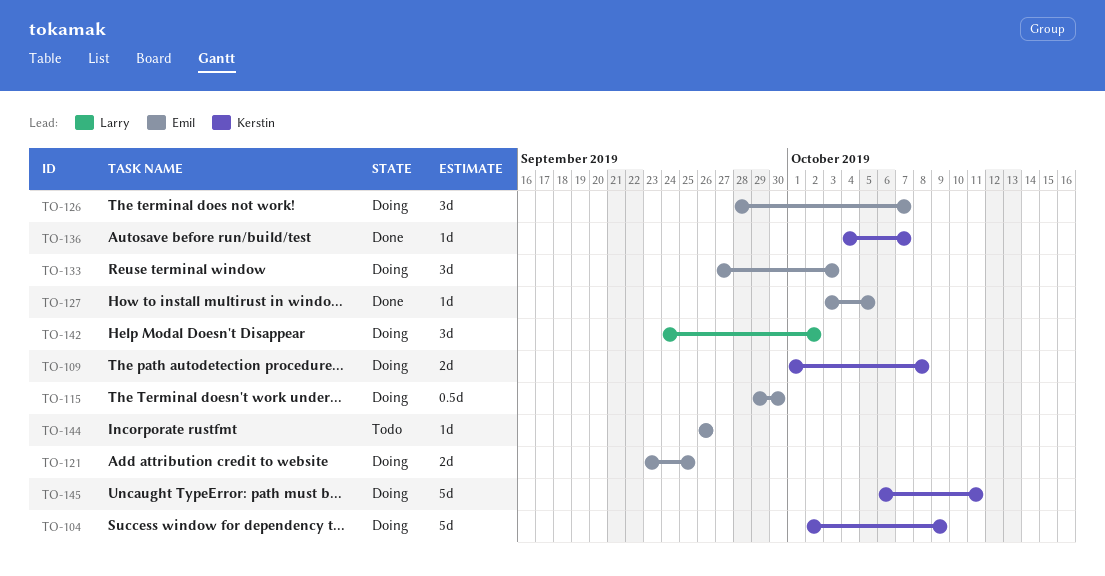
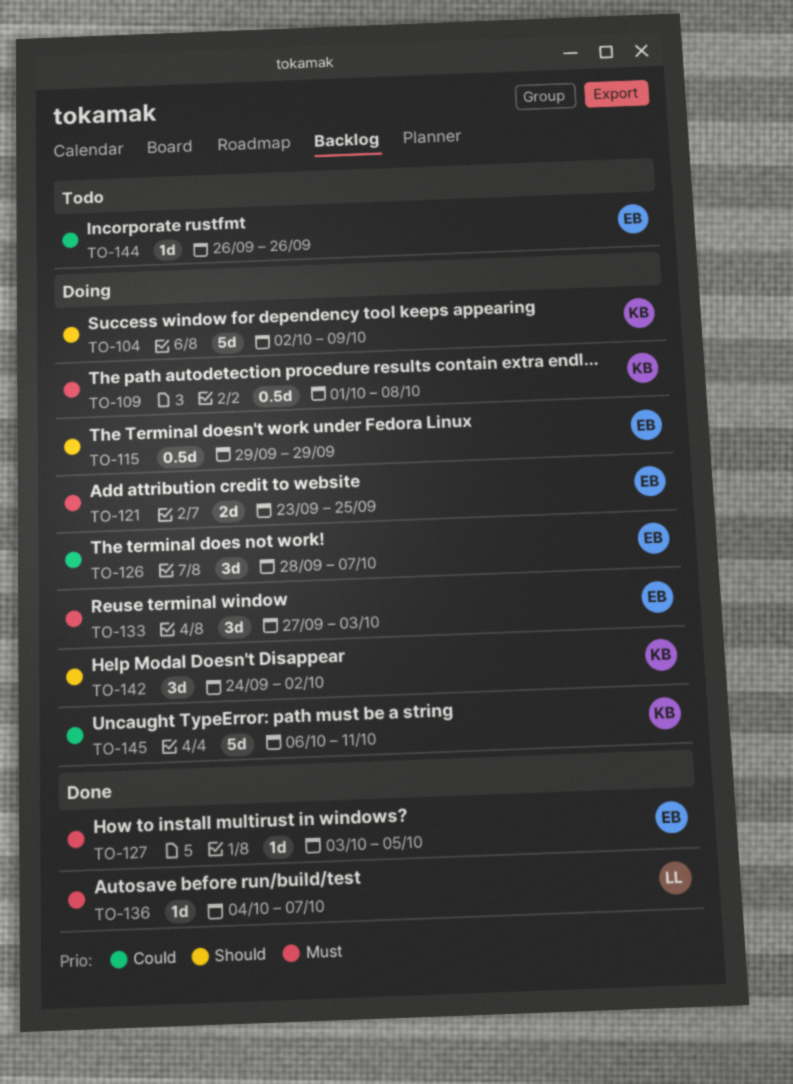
TO-109, estimate: 2d -> 0.5d
TO-115, due: Sep 30 -> Sep 29
TO-136, owner: Kerstin -> Larry
TO-142, owner: Larry -> Kerstin

